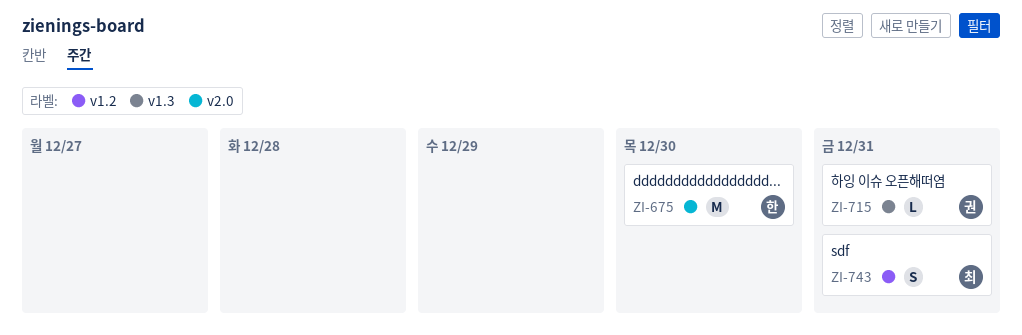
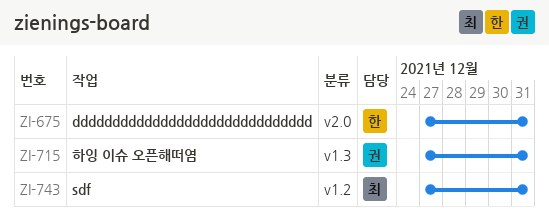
ZI-675, due: Dec 30 -> Dec 31

